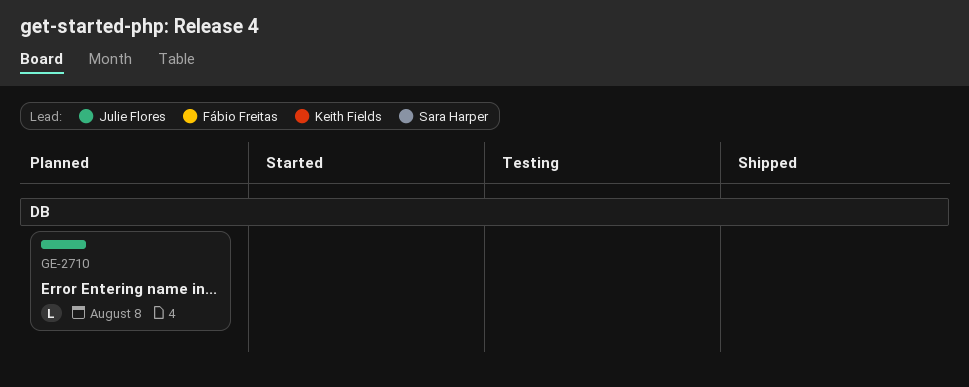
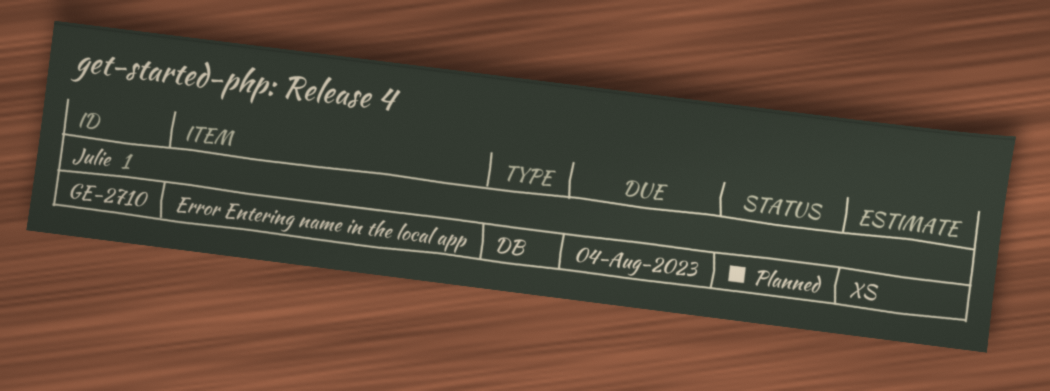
GE-2710, estimate: L -> XS
GE-2710, due: Aug 8 -> Aug 4

